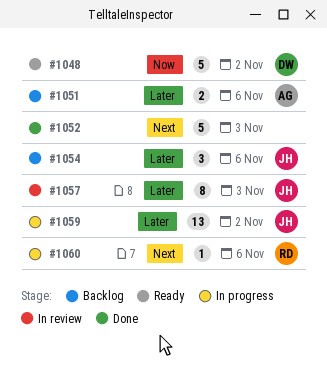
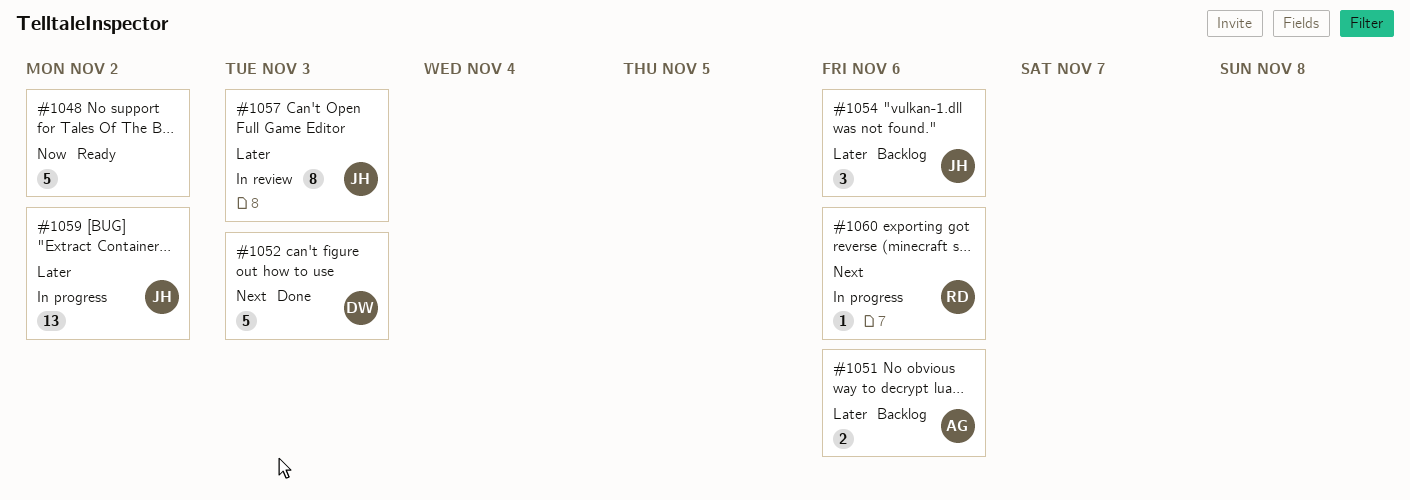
#1048, owner: DW -> none
#1052, owner: none -> DW

